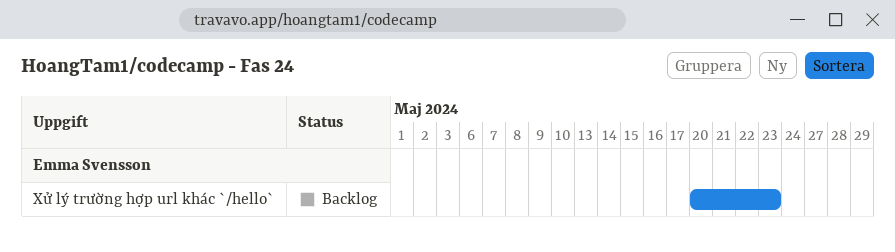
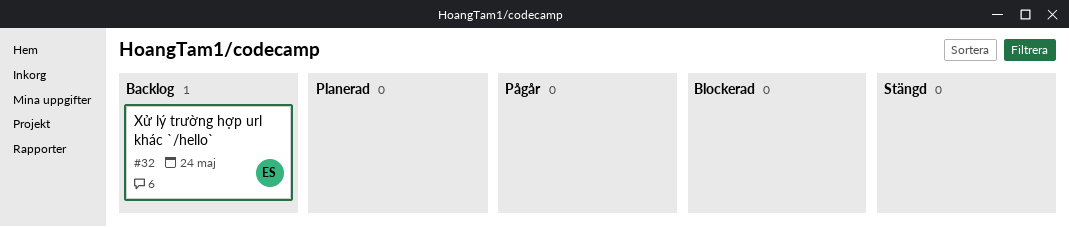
Xử lý trường hợp url khác `/hello`, due: May 23 -> May 24

